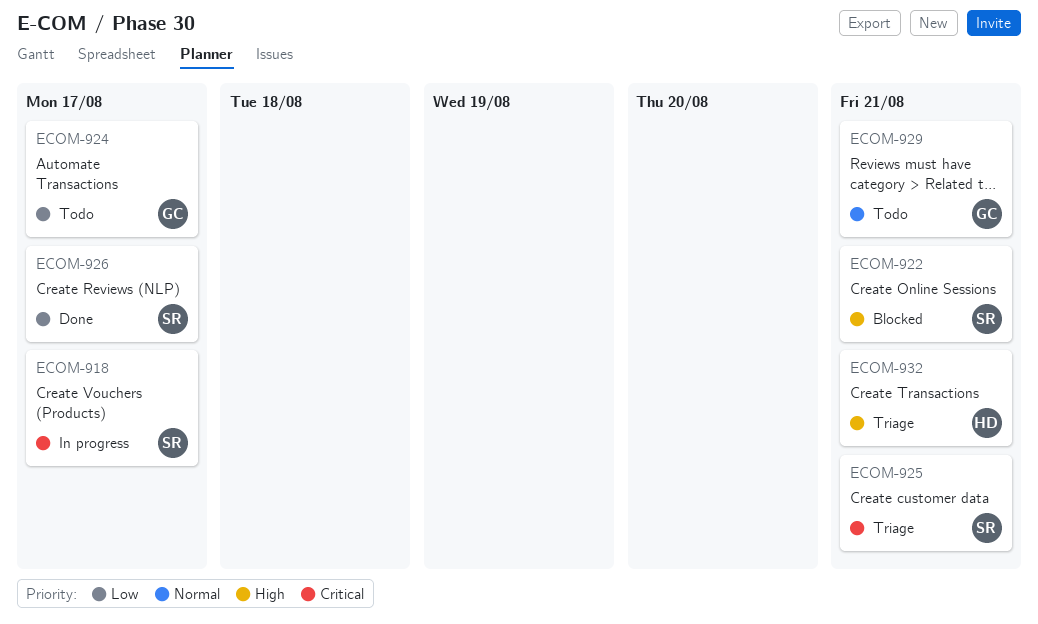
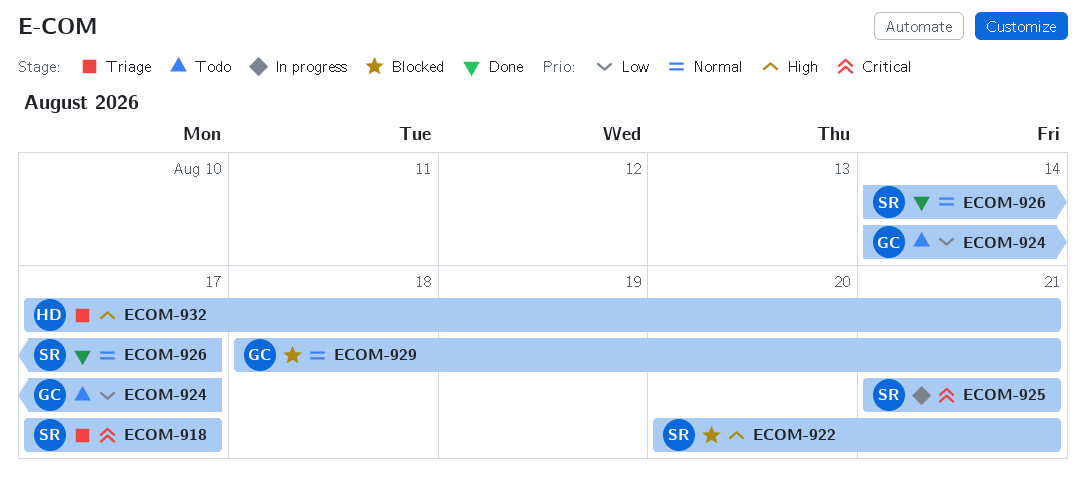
ECOM-918, status: In progress -> Triage
ECOM-925, status: Triage -> In progress
ECOM-926, priority: Low -> Normal
ECOM-929, status: Todo -> Blocked

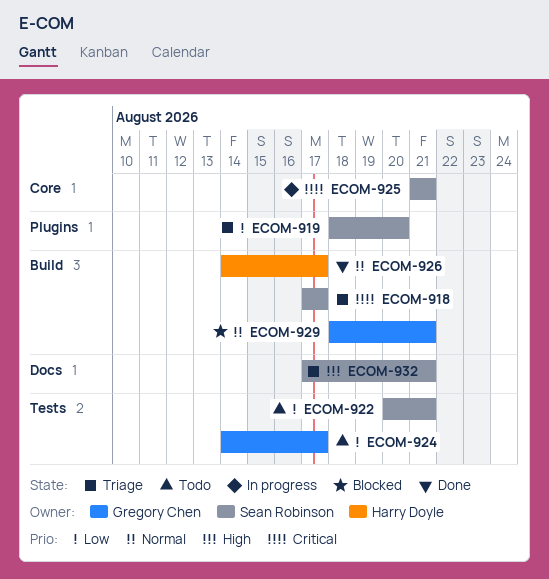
ECOM-919: none -> present
ECOM-922, status: Blocked -> Todo
ECOM-922, priority: High -> Low
ECOM-926, owner: Sean Robinson -> Harry Doyle
ECOM-932, owner: Harry Doyle -> Sean Robinson

